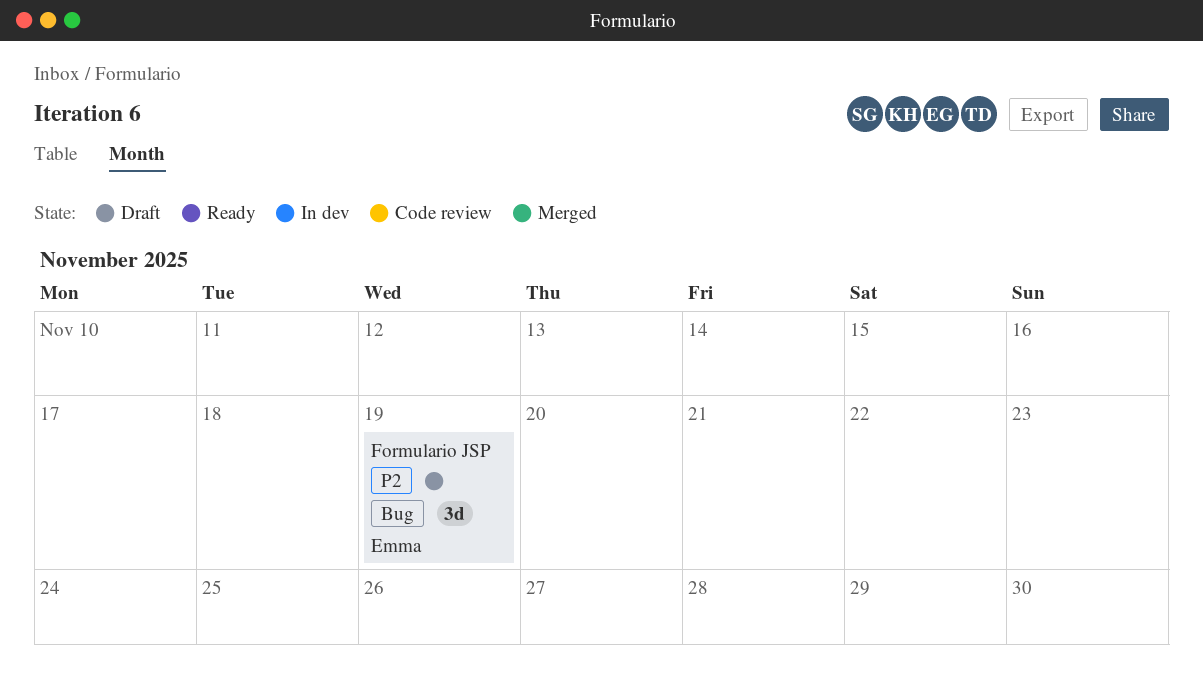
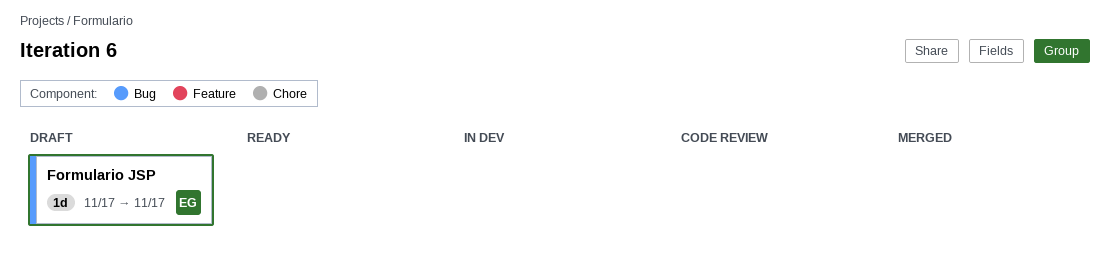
Formulario JSP, estimate: 3d -> 1d
Formulario JSP, due: Nov 19 -> Nov 17

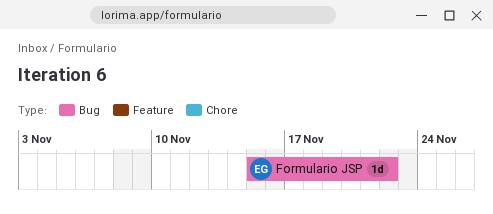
Formulario JSP, start: Nov 17 -> Nov 15
Formulario JSP, due: Nov 17 -> Nov 22

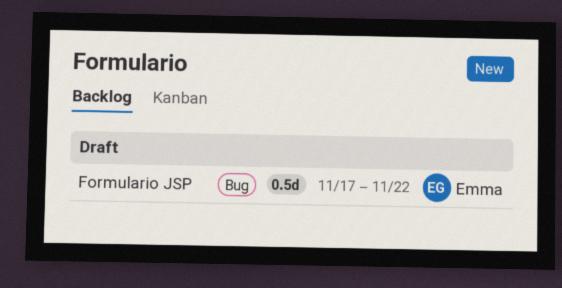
Formulario JSP, estimate: 1d -> 0.5d
Formulario JSP, start: Nov 15 -> Nov 17

